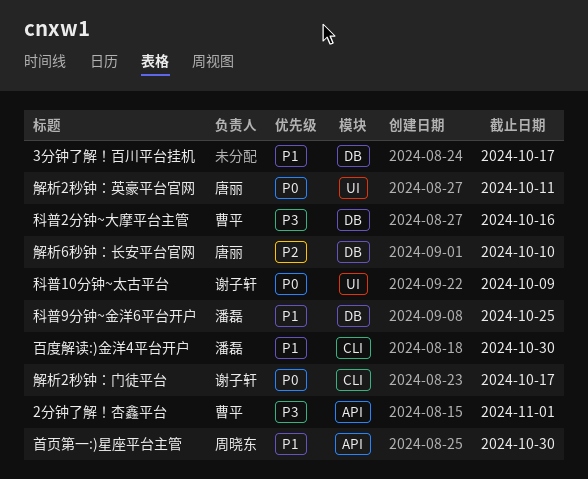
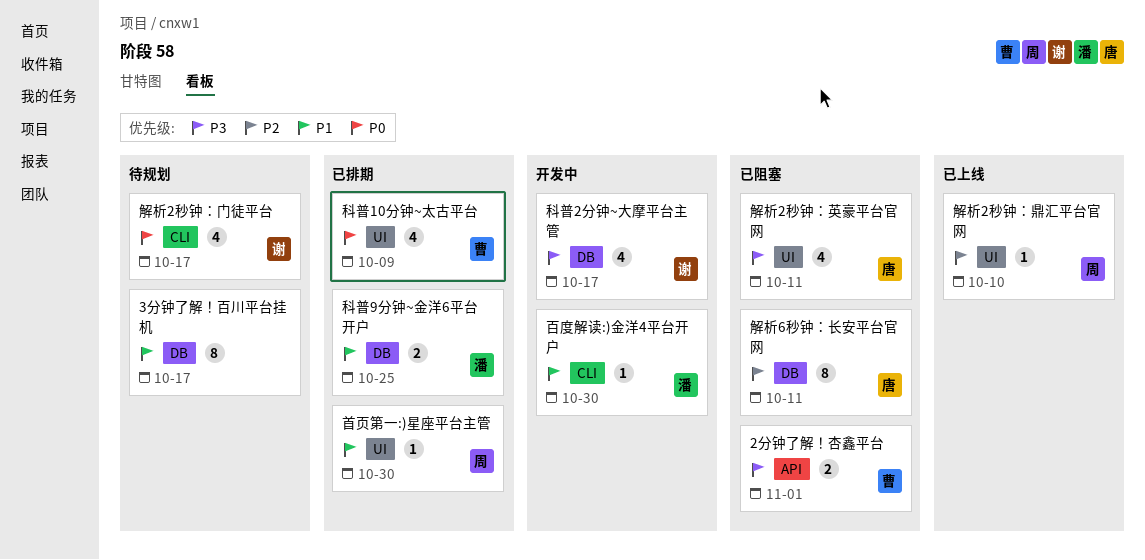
科普10分钟~太古平台, owner: 谢子轩 -> 曹平
科普2分钟~大摩平台主管, owner: 曹平 -> 谢子轩
科普2分钟~大摩平台主管, due: Oct 16 -> Oct 17
解析2秒钟：英豪平台官网, priority: P0 -> P3
解析2秒钟：鼎汇平台官网: none -> present
解析6秒钟：长安平台官网, due: Oct 10 -> Oct 11
首页第一:)星座平台主管, label: API -> UI

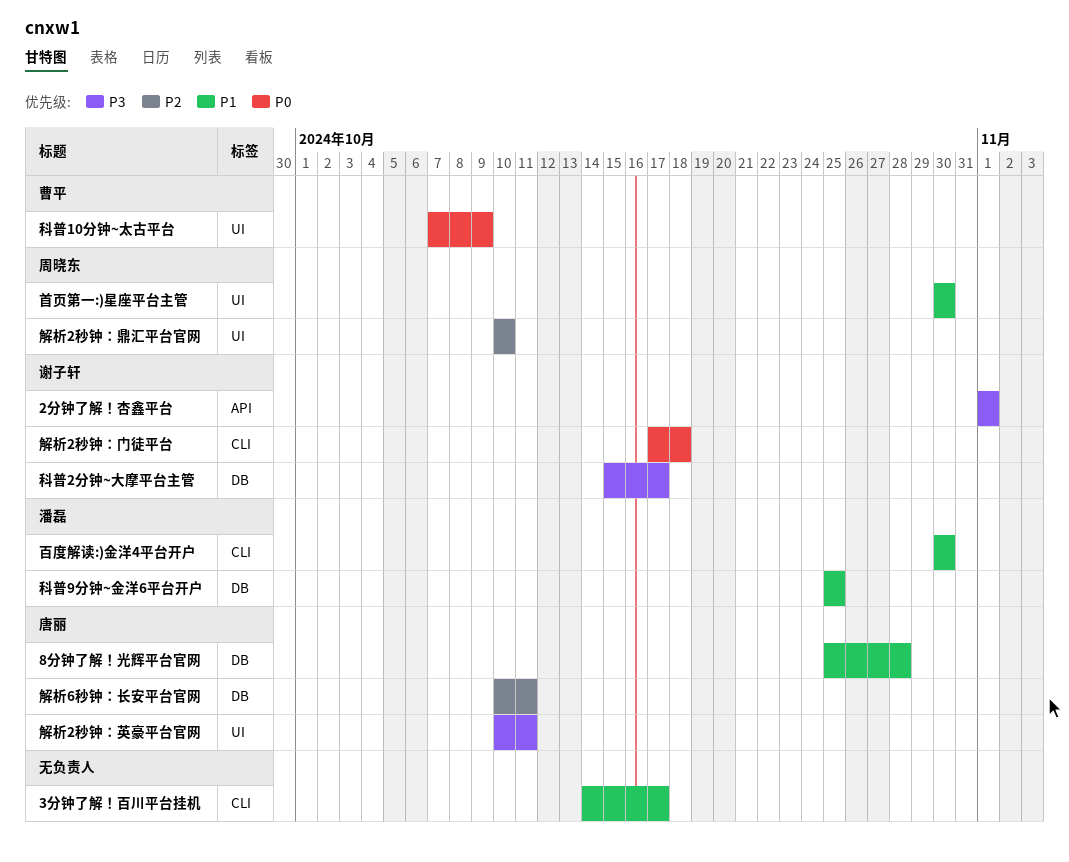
2分钟了解！杏鑫平台, owner: 曹平 -> 谢子轩
3分钟了解！百川平台挂机, label: DB -> CLI
8分钟了解！光辉平台官网: none -> present
解析2秒钟：门徒平台, due: Oct 17 -> Oct 18

